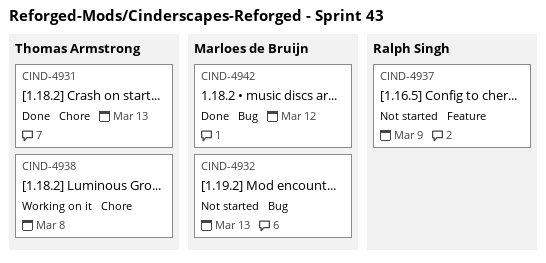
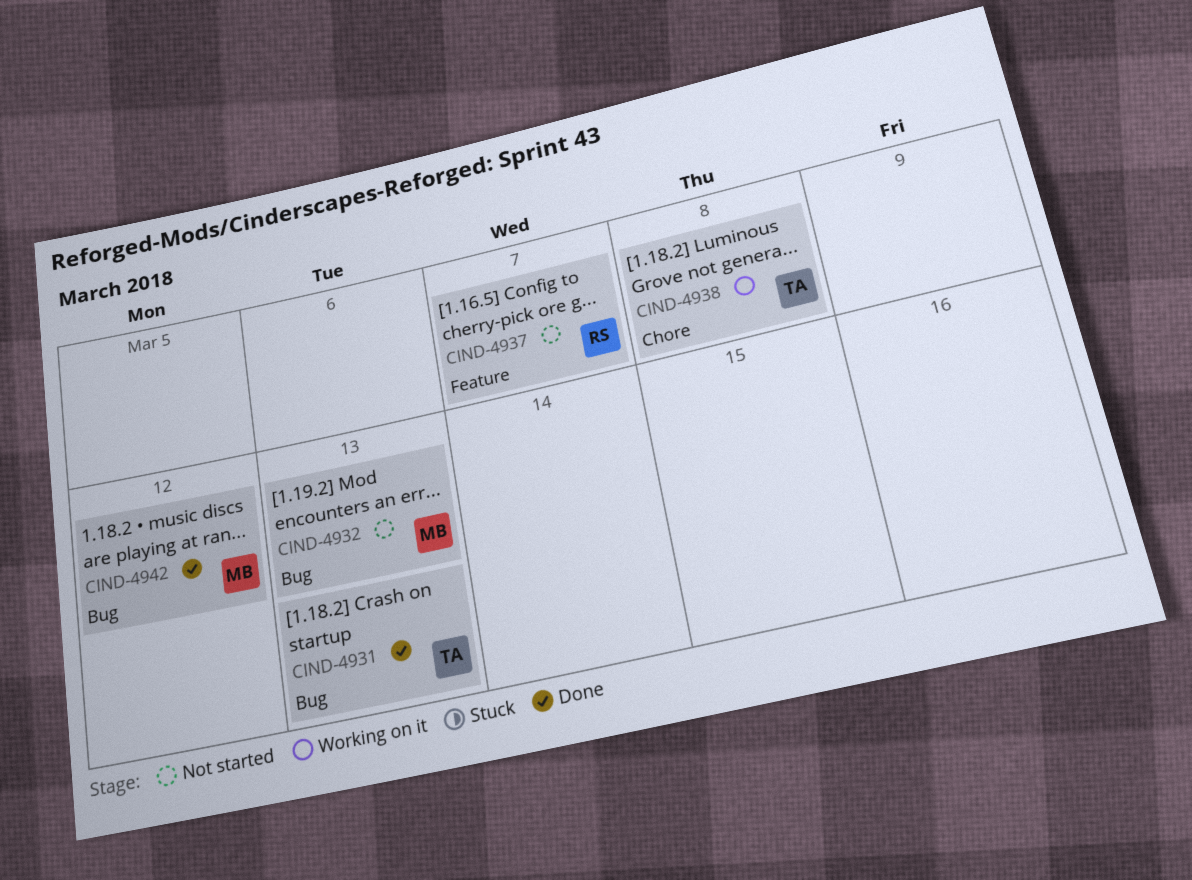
CIND-4931, label: Chore -> Bug
CIND-4937, due: Mar 9 -> Mar 7

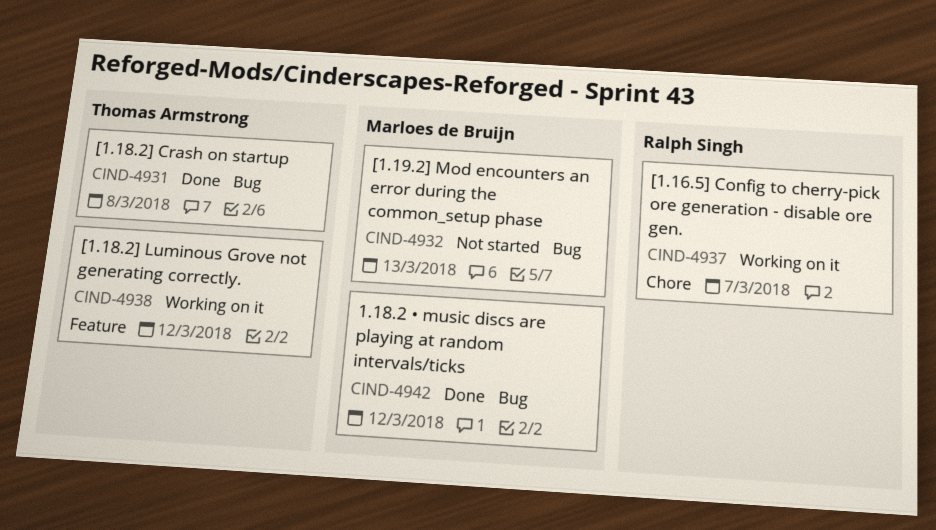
CIND-4931, due: Mar 13 -> Mar 8
CIND-4937, status: Not started -> Working on it
CIND-4937, label: Feature -> Chore
CIND-4938, label: Chore -> Feature
CIND-4938, due: Mar 8 -> Mar 12

